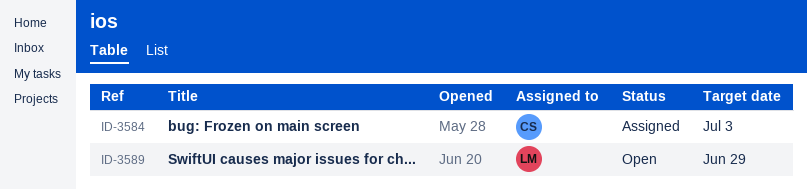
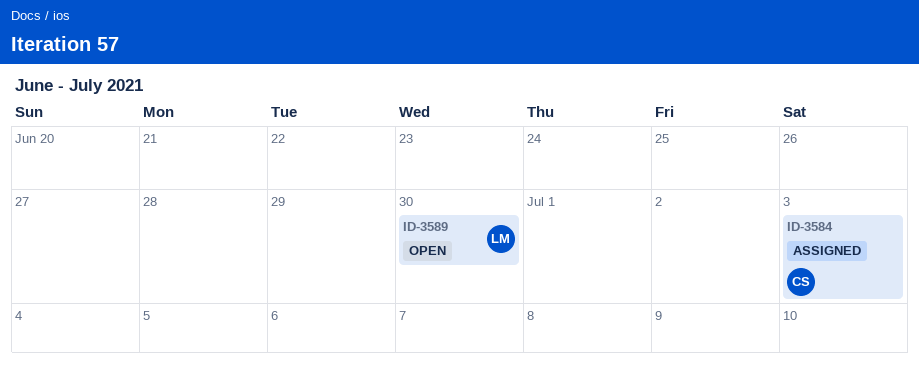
ID-3589, due: Jun 29 -> Jun 30

